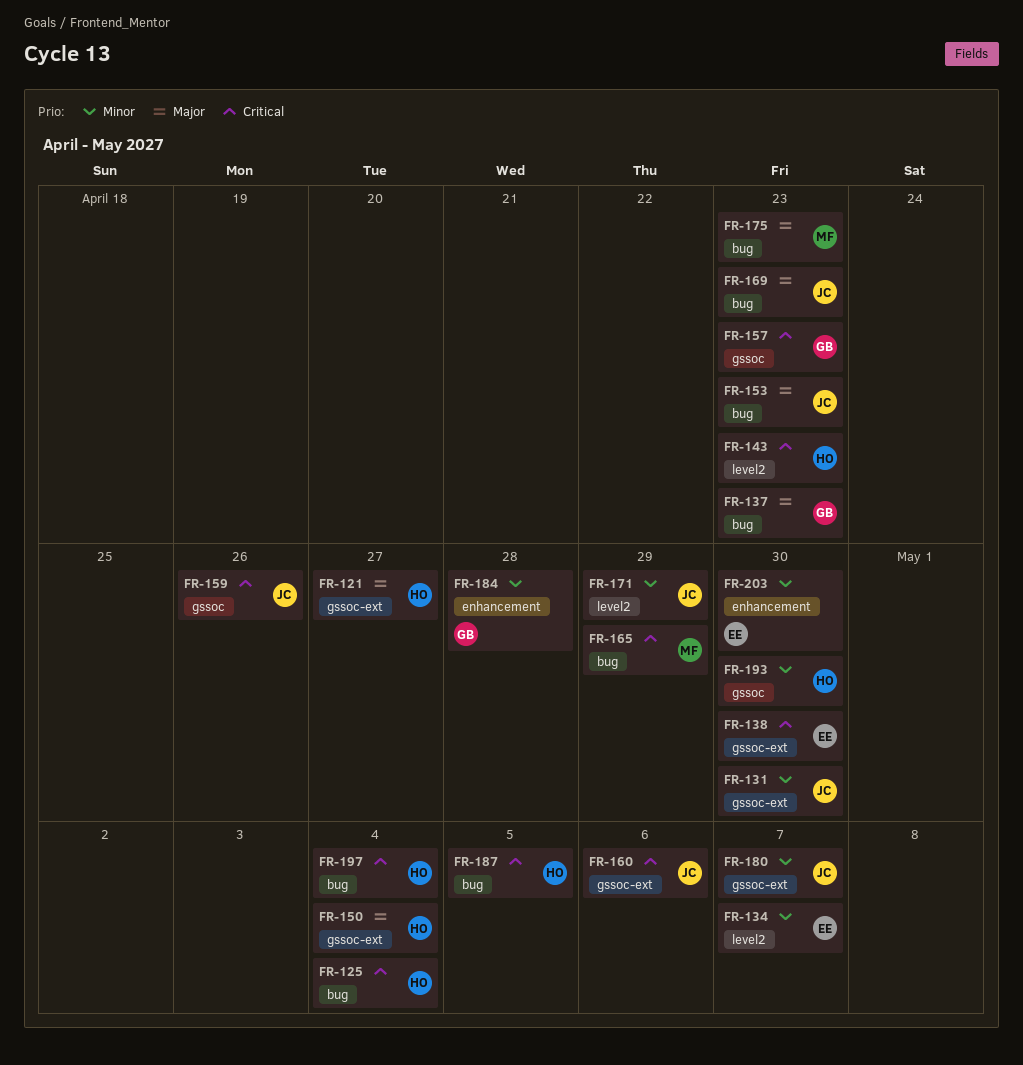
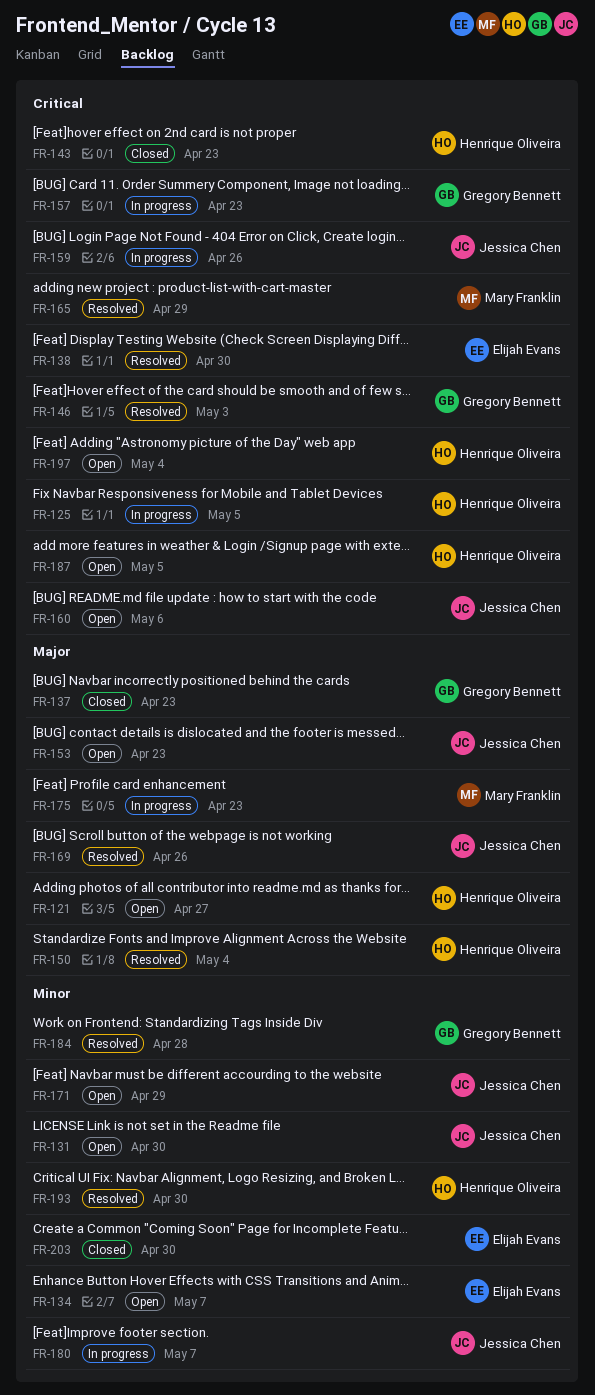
FR-125, due: May 4 -> May 5
FR-146: none -> present
FR-169, due: Apr 23 -> Apr 26

